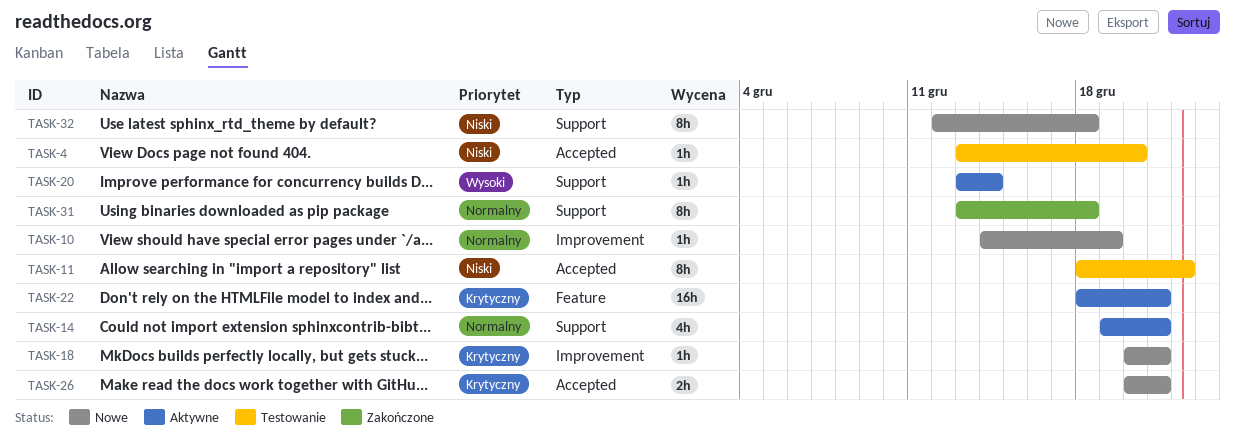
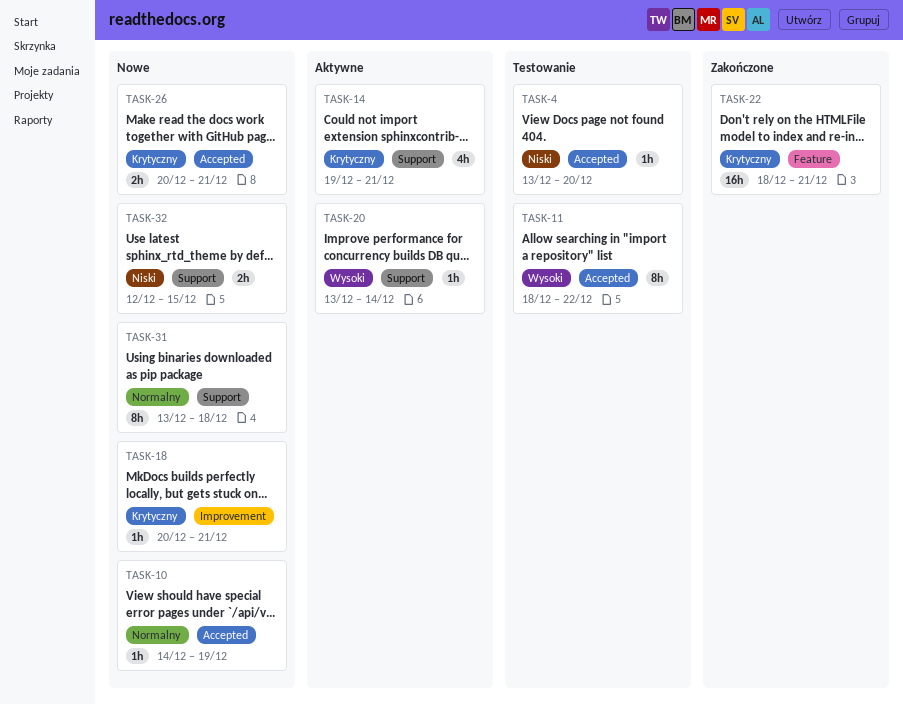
TASK-10, label: Improvement -> Accepted
TASK-11, priority: Niski -> Wysoki
TASK-14, priority: Normalny -> Krytyczny
TASK-22, status: Aktywne -> Zakończone
TASK-31, status: Zakończone -> Nowe
TASK-32, estimate: 8h -> 2h
TASK-32, due: Dec 18 -> Dec 15

